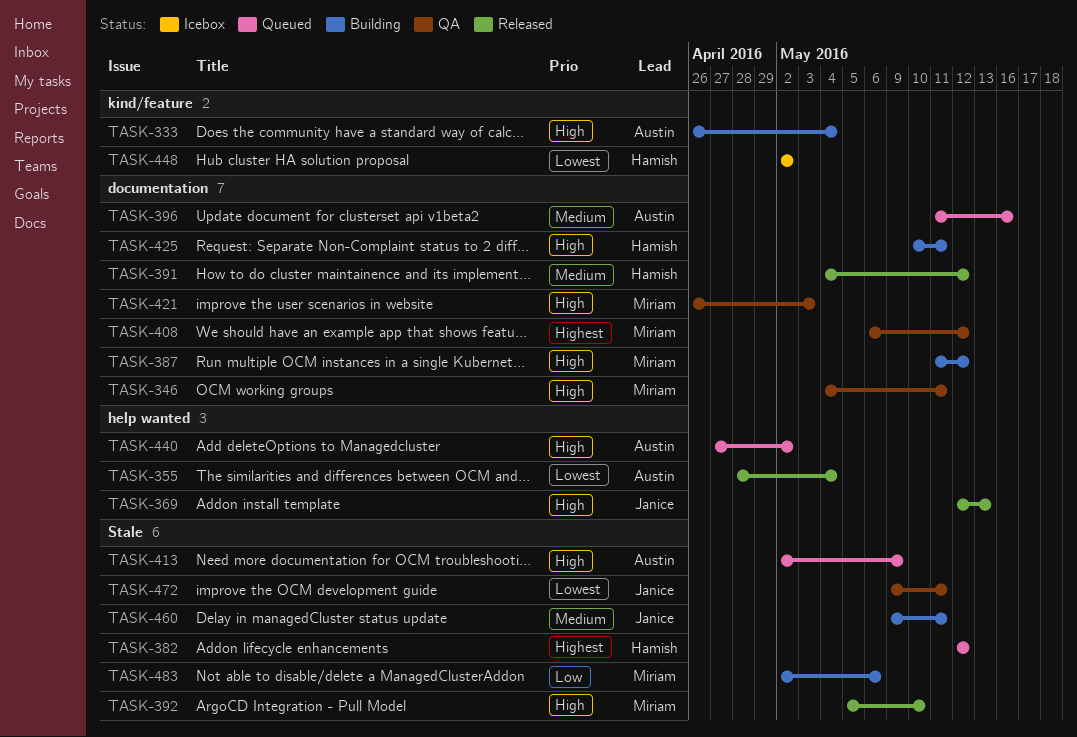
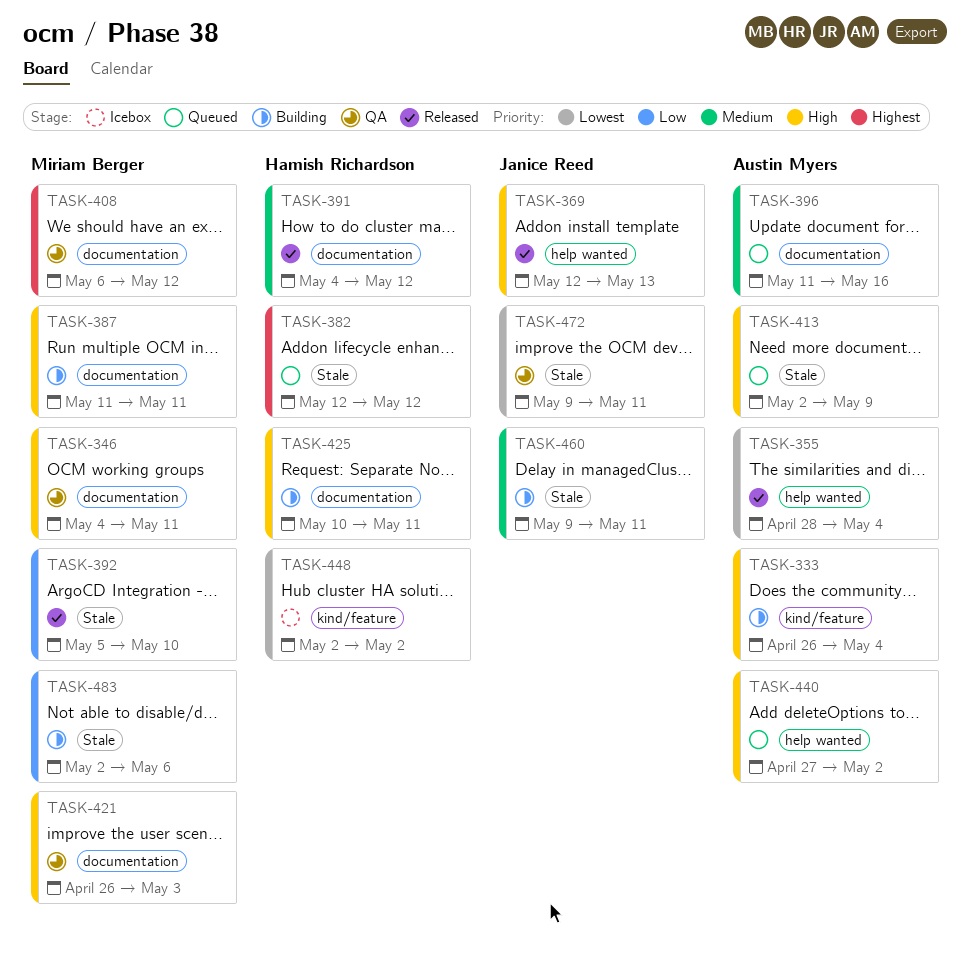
TASK-387, due: May 12 -> May 11
TASK-392, priority: High -> Low

